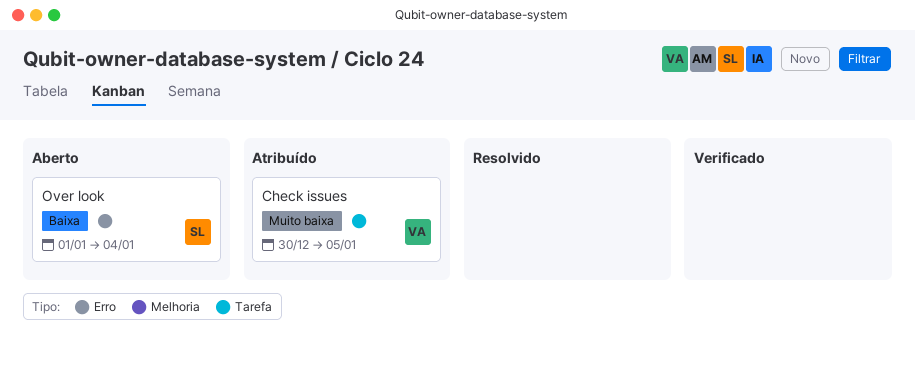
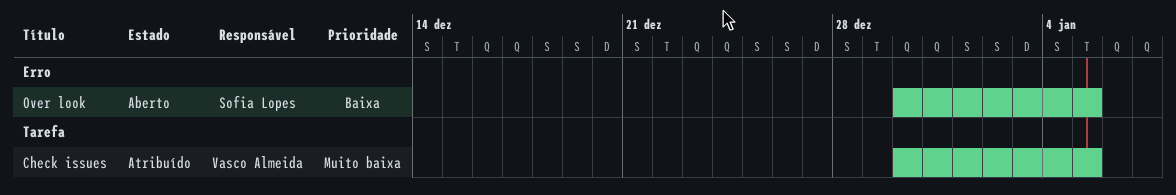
Over look, start: Jan 1 -> Dec 30
Over look, due: Jan 4 -> Jan 5

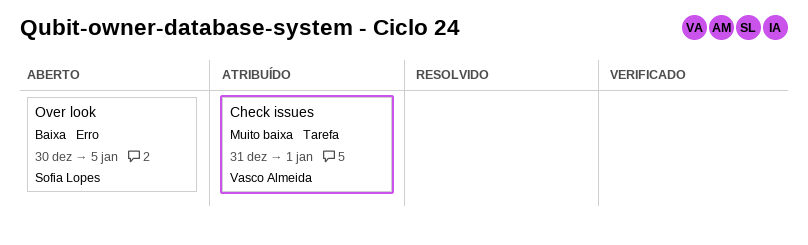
Check issues, start: Dec 30 -> Dec 31
Check issues, due: Jan 5 -> Jan 1

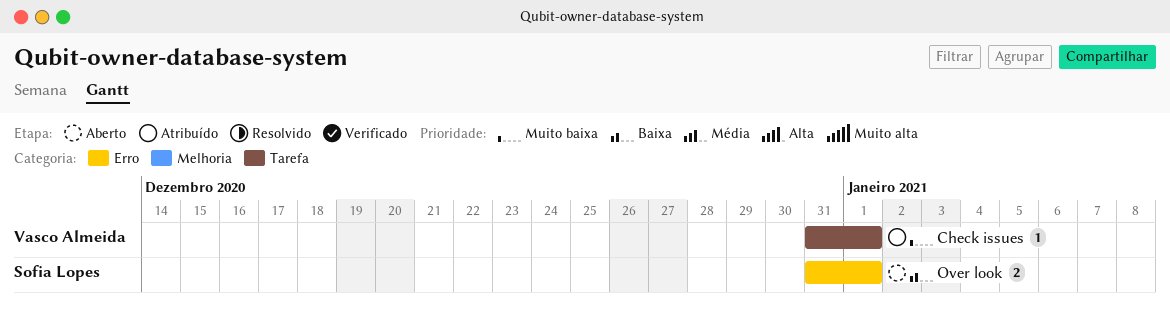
Over look, start: Dec 30 -> Dec 31
Over look, due: Jan 5 -> Jan 1

